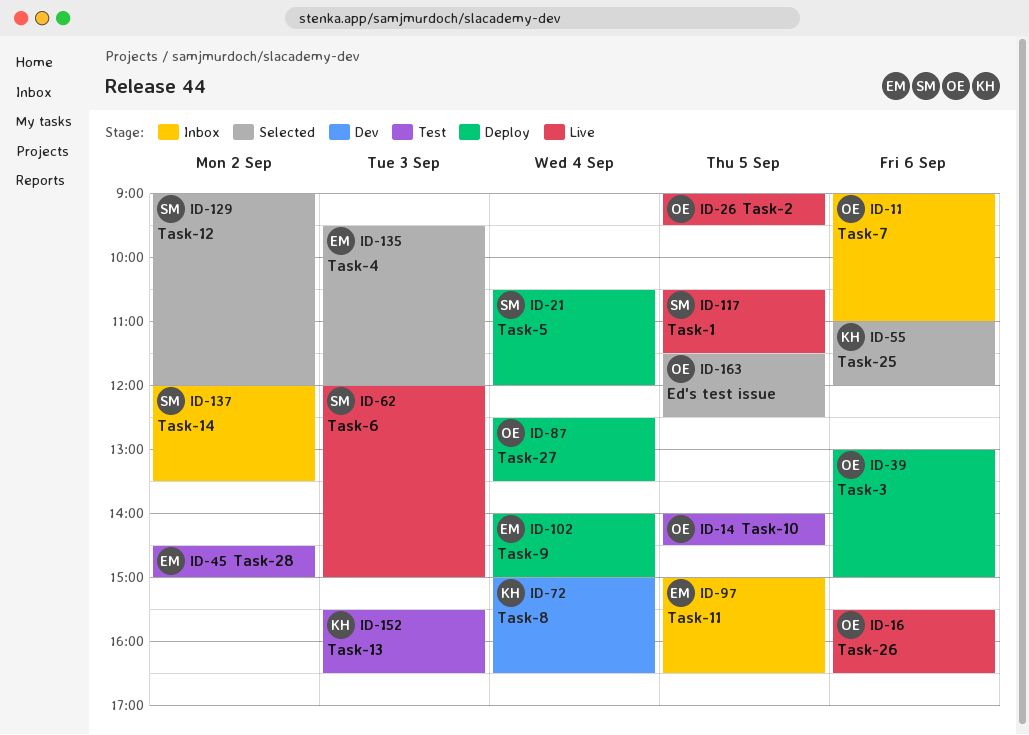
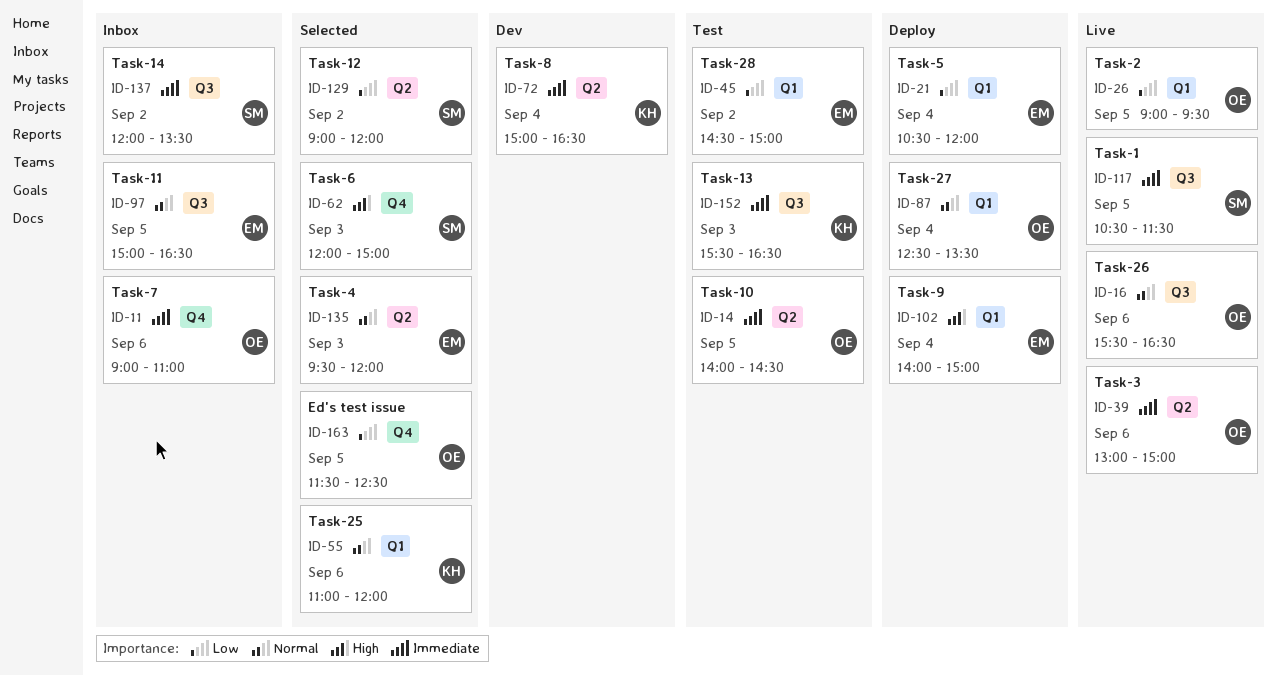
ID-21, owner: SM -> EM
ID-39, status: Deploy -> Live
ID-62, status: Live -> Selected

